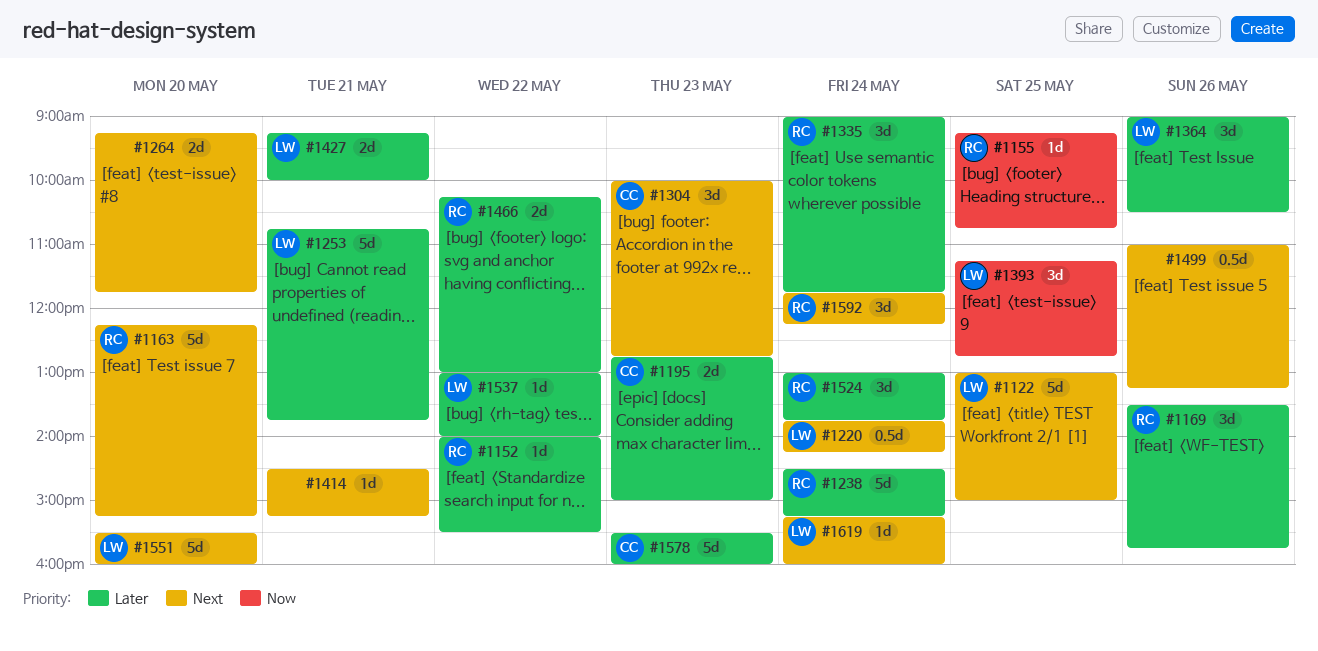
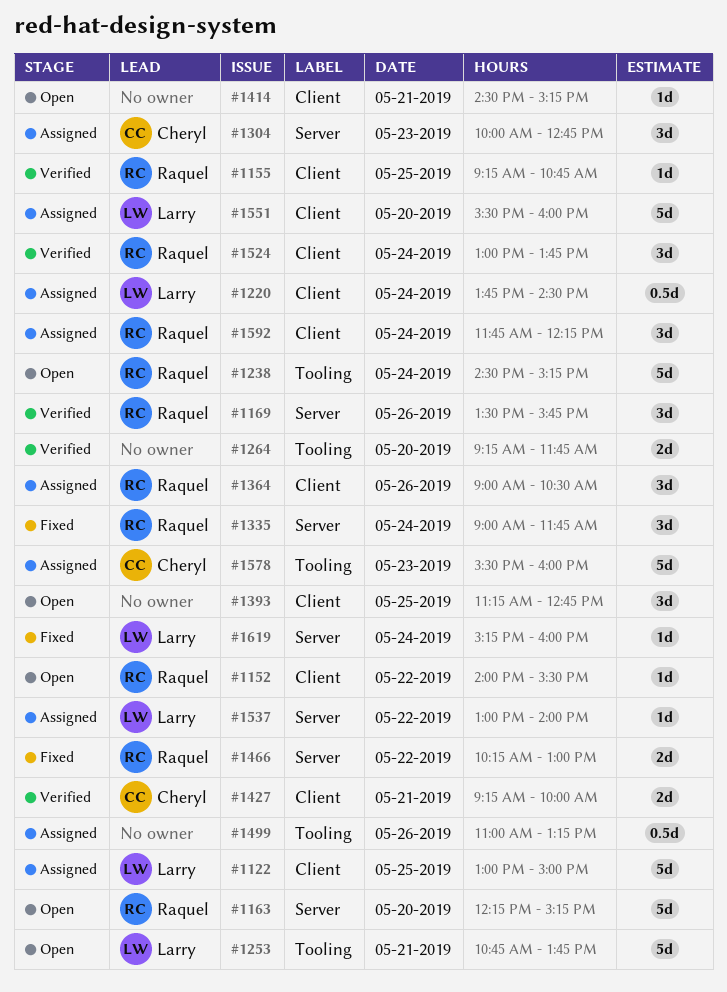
#1195: present -> none
#1220, ends: 14:15 -> 14:30
#1364, owner: Larry -> Raquel
#1393, owner: Larry -> none
#1427, owner: Larry -> Cheryl

